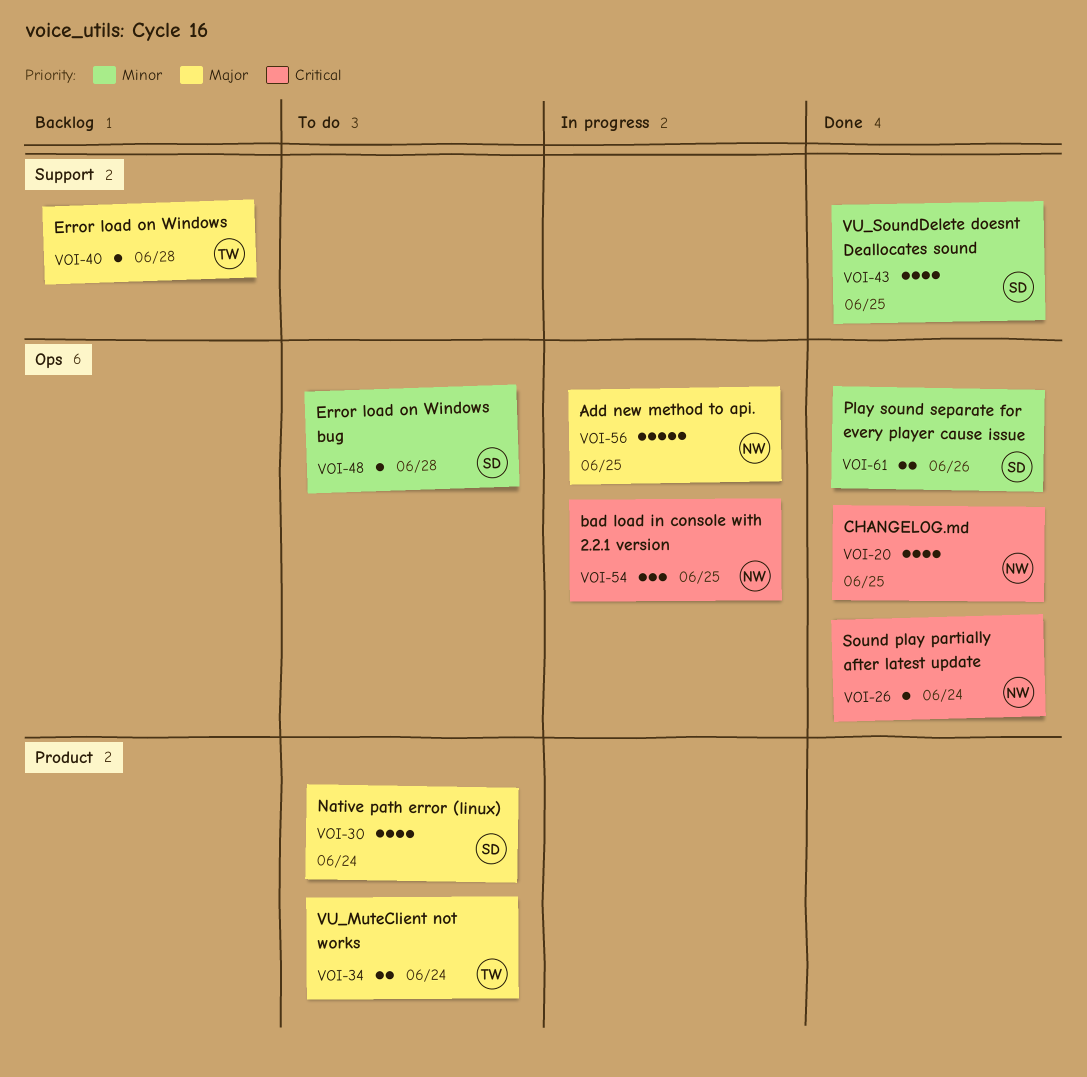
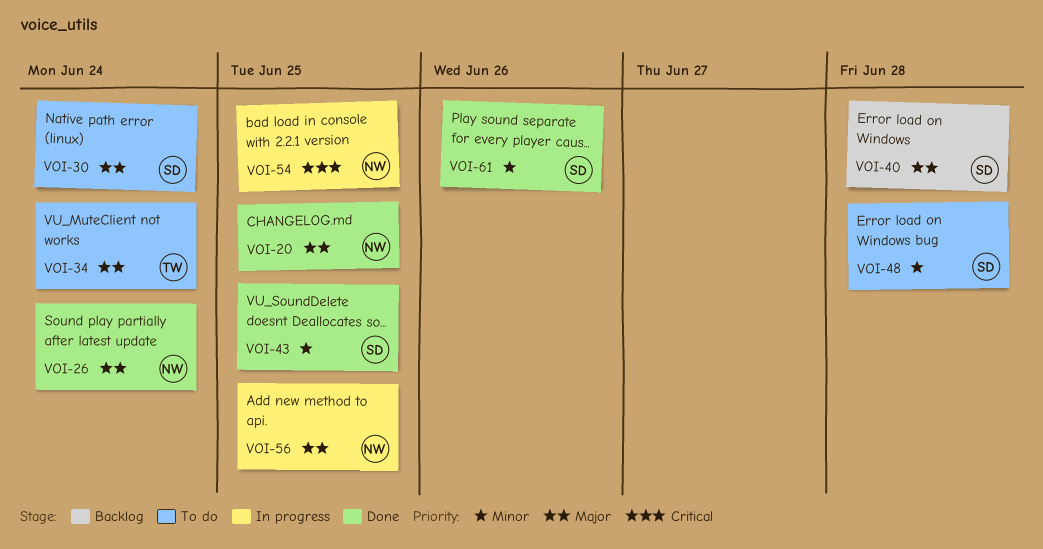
VOI-20, priority: Critical -> Major
VOI-26, priority: Critical -> Major
VOI-40, owner: TW -> SD

